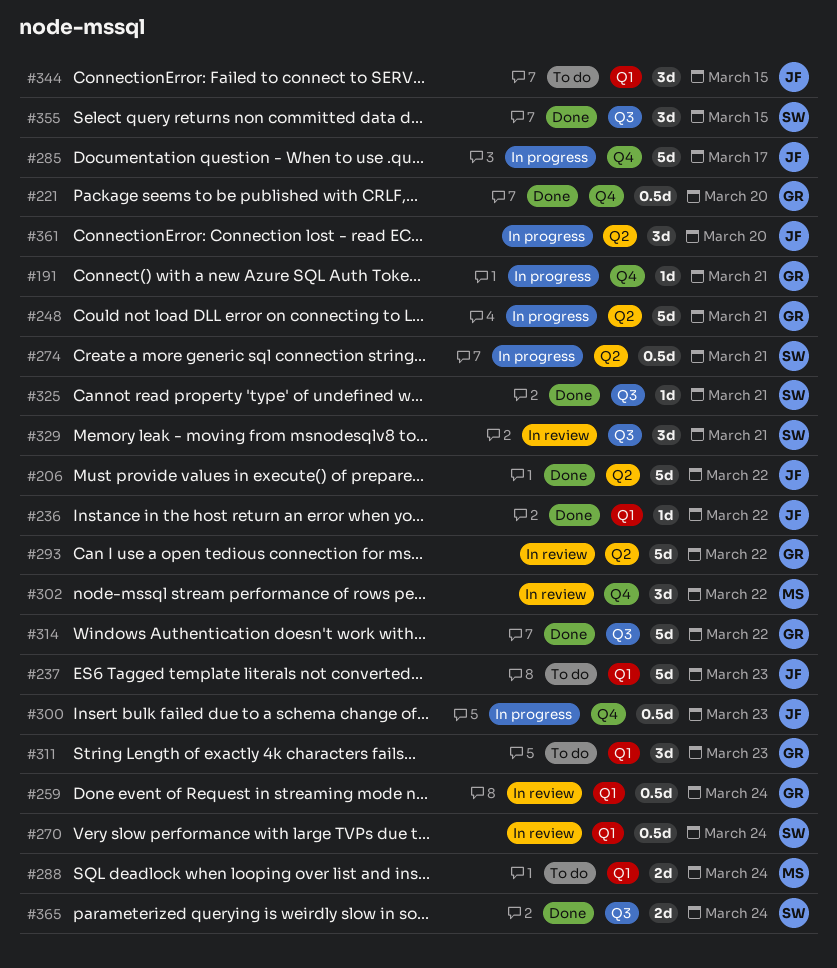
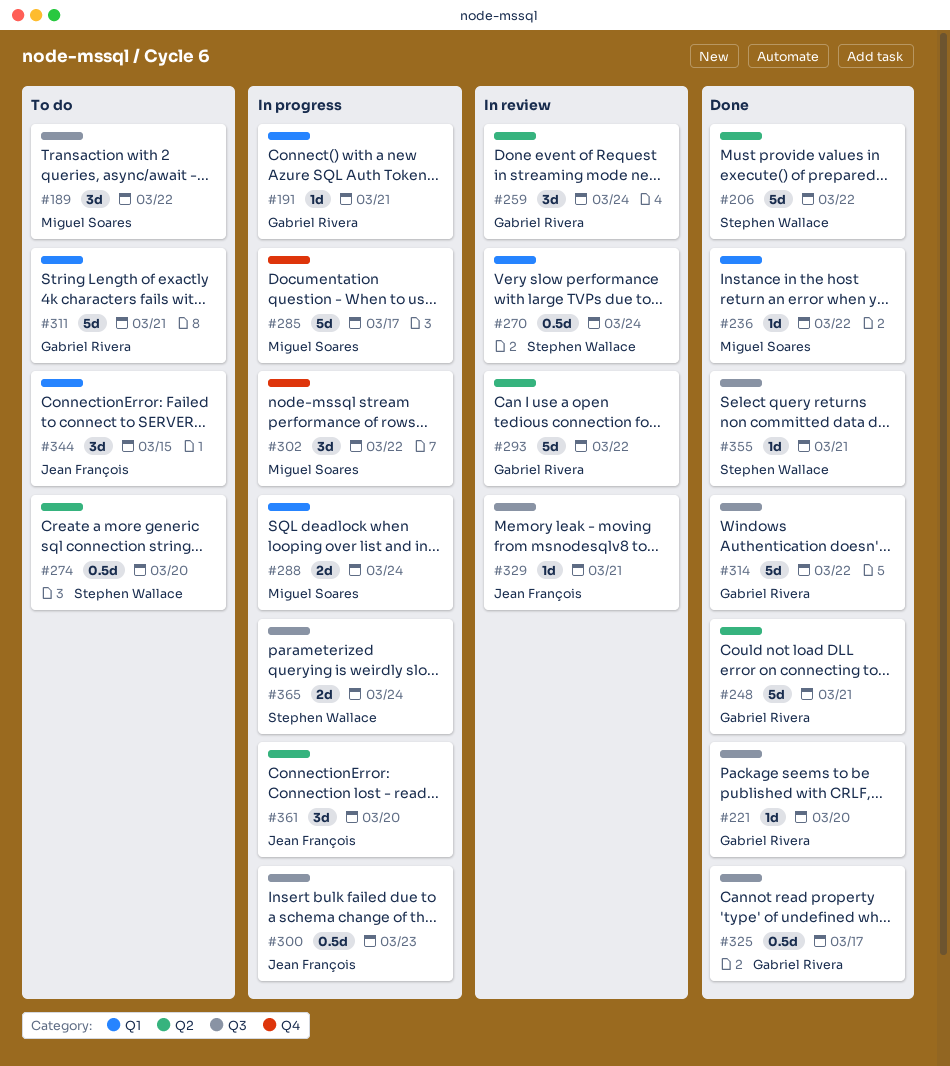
#189: none -> present
#191, label: Q4 -> Q1
#206, owner: Jean François -> Stephen Wallace
#221, label: Q4 -> Q3
#221, estimate: 0.5d -> 1d
#236, owner: Jean François -> Miguel Soares
#237: present -> none
#248, status: In progress -> Done
#259, label: Q1 -> Q2
#259, estimate: 0.5d -> 3d
#274, status: In progress -> To do
#274, due: Mar 21 -> Mar 20
#285, owner: Jean François -> Miguel Soares
#288, status: To do -> In progress
#300, label: Q4 -> Q3
#302, status: In review -> In progress
#311, estimate: 3d -> 5d
#311, due: Mar 23 -> Mar 21
#325, owner: Stephen Wallace -> Gabriel Rivera
#325, estimate: 1d -> 0.5d
#325, due: Mar 21 -> Mar 17
#329, owner: Stephen Wallace -> Jean François
#329, estimate: 3d -> 1d
#355, estimate: 3d -> 1d
#355, due: Mar 15 -> Mar 21
#365, status: Done -> In progress

